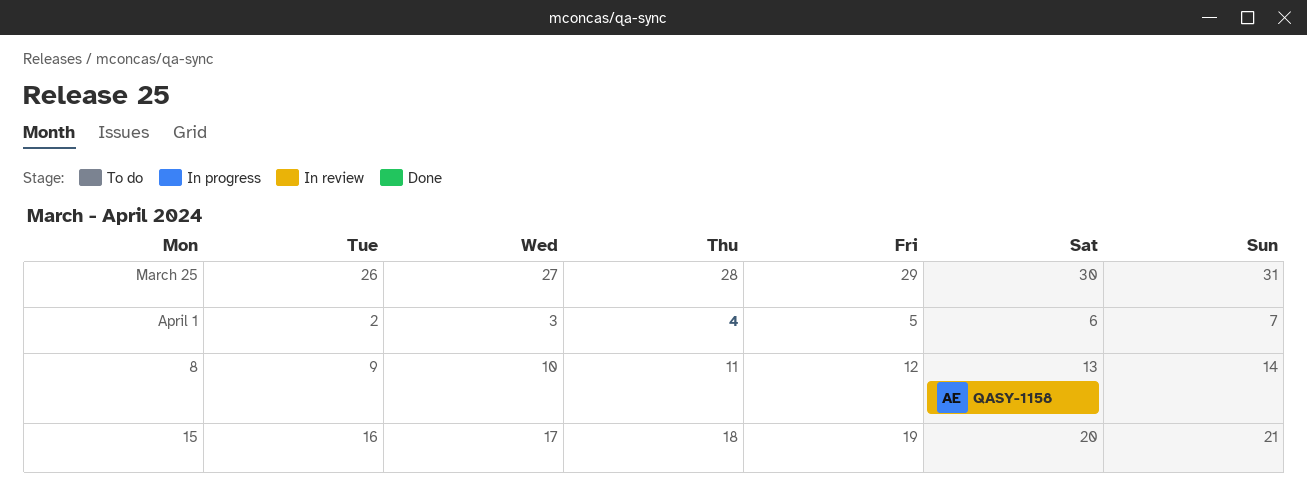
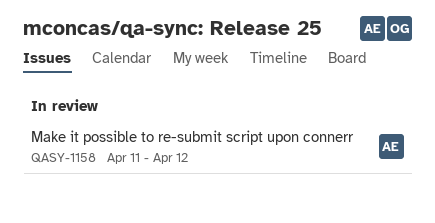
QASY-1158, start: Apr 13 -> Apr 11
QASY-1158, due: Apr 13 -> Apr 12

